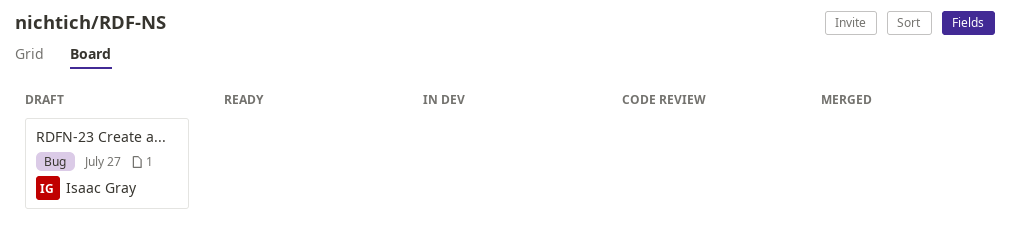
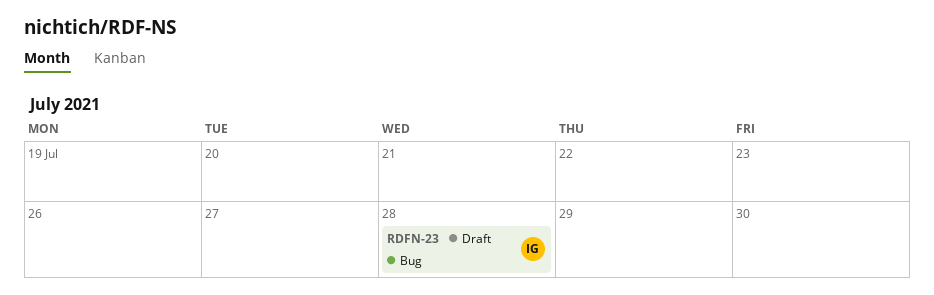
RDFN-23, due: Jul 27 -> Jul 28

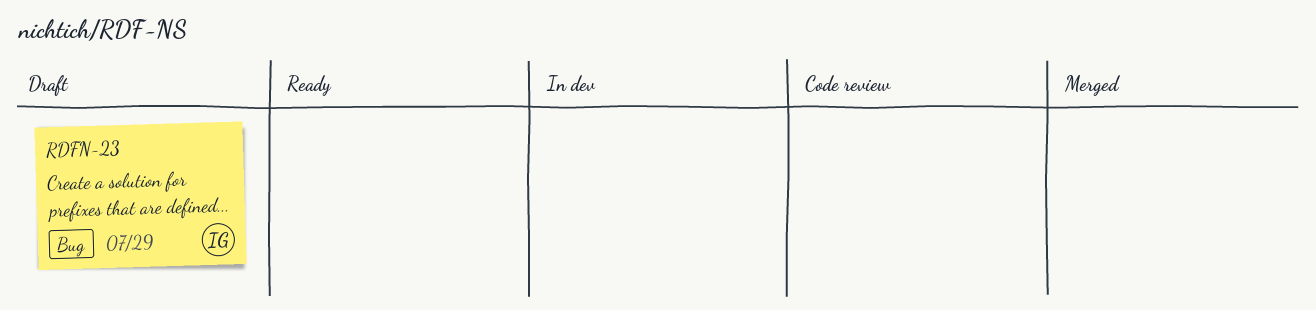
RDFN-23, due: Jul 28 -> Jul 29

